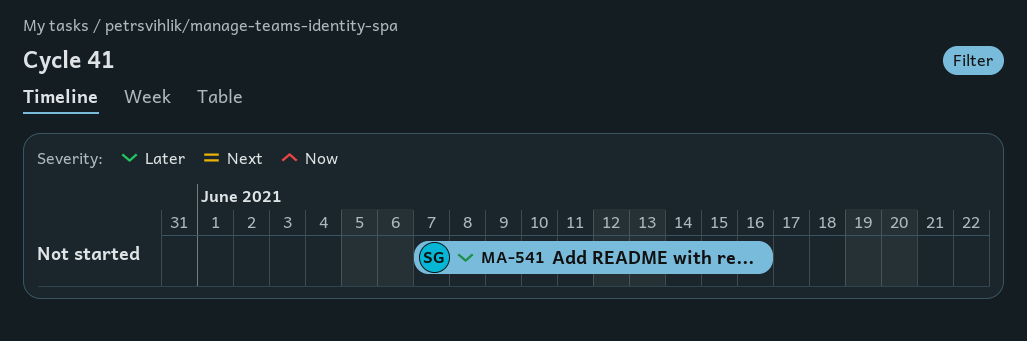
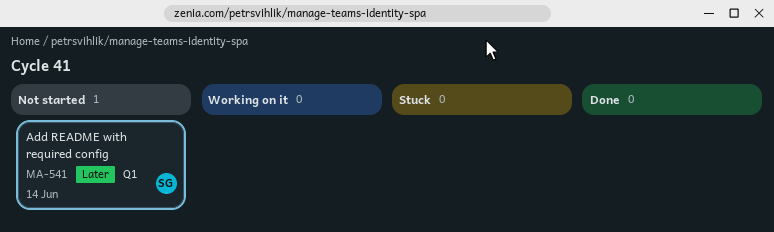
MA-541, due: Jun 16 -> Jun 14

